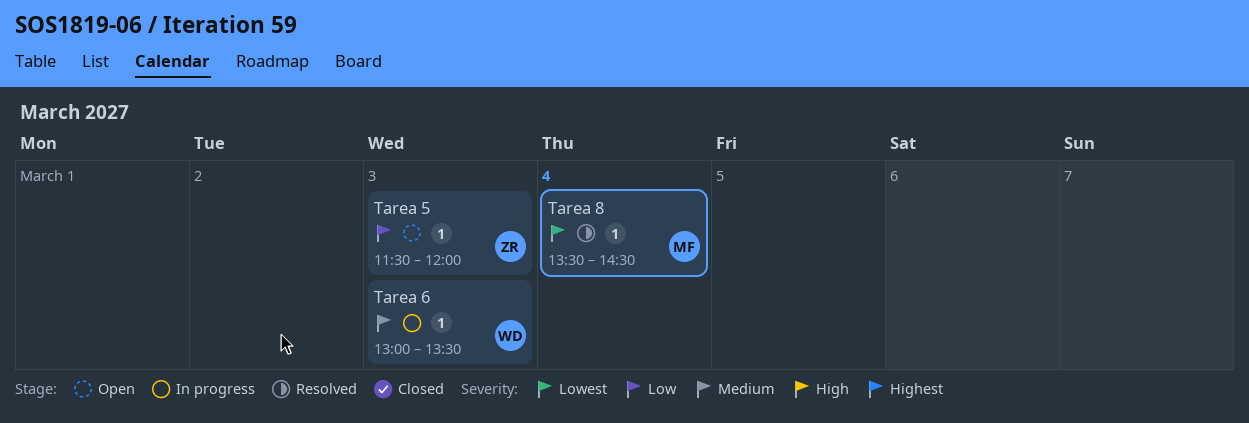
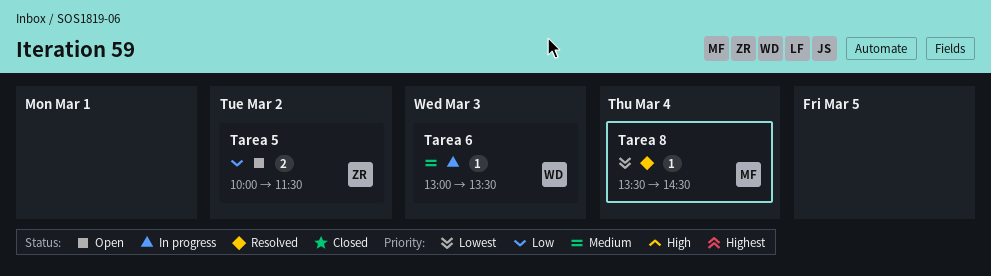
Tarea 5, estimate: 1 -> 2
Tarea 5, day: Mar 3 -> Mar 2
Tarea 5, begins: 11:30 -> 10:00
Tarea 5, ends: 12:00 -> 11:30

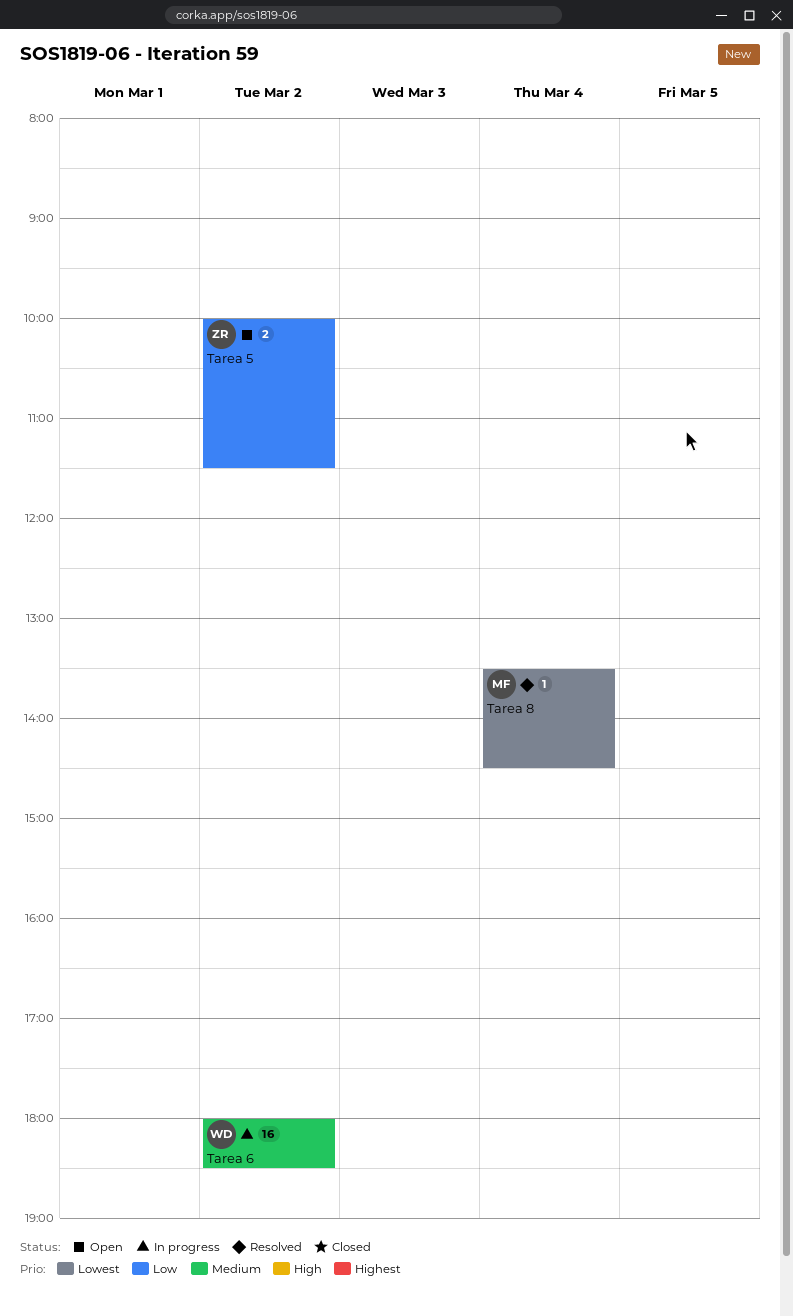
Tarea 6, estimate: 1 -> 16
Tarea 6, day: Mar 3 -> Mar 2
Tarea 6, begins: 13:00 -> 18:00
Tarea 6, ends: 13:30 -> 18:30

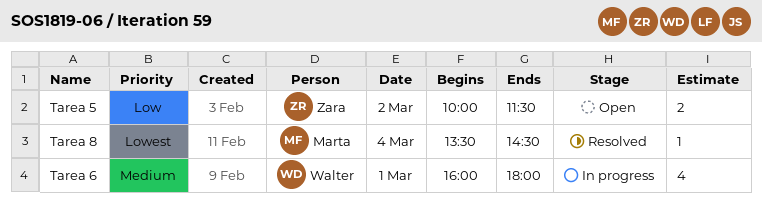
Tarea 6, estimate: 16 -> 4
Tarea 6, day: Mar 2 -> Mar 1
Tarea 6, begins: 18:00 -> 16:00
Tarea 6, ends: 18:30 -> 18:00

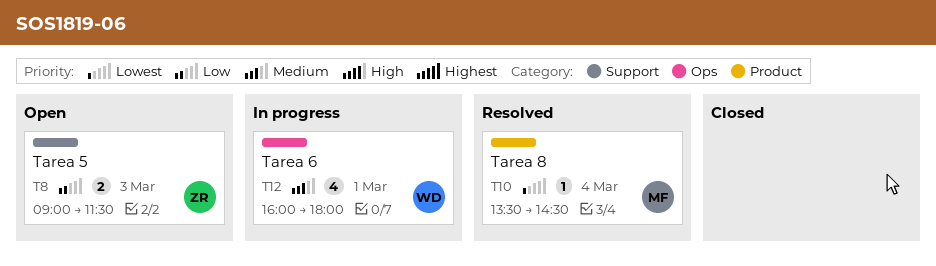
Tarea 5, day: Mar 2 -> Mar 3
Tarea 5, begins: 10:00 -> 09:00

